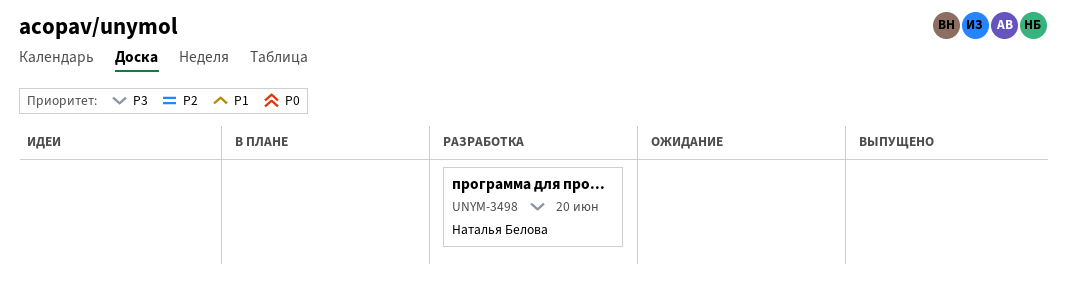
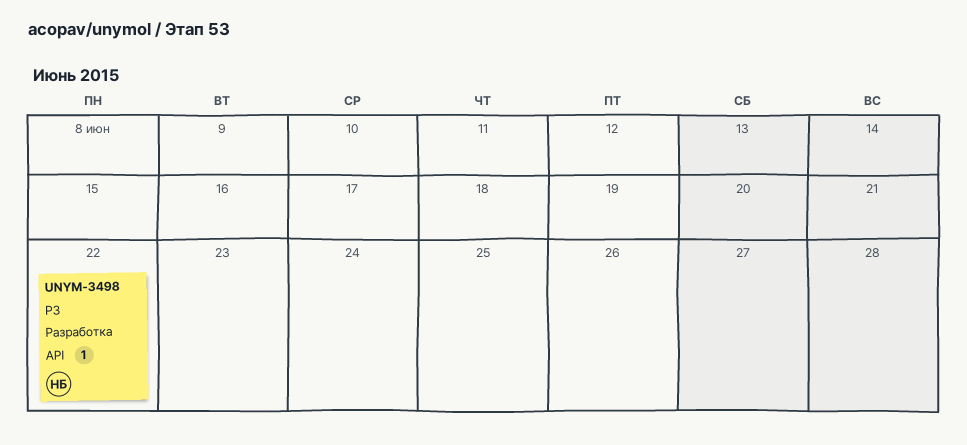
UNYM-3498, due: Jun 20 -> Jun 22

